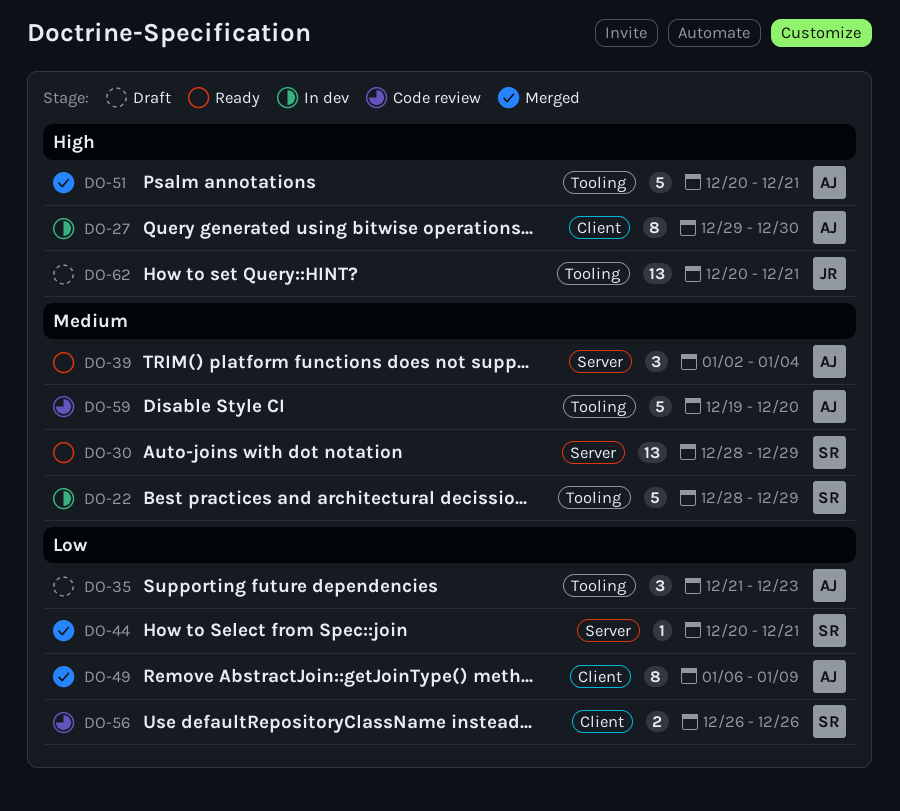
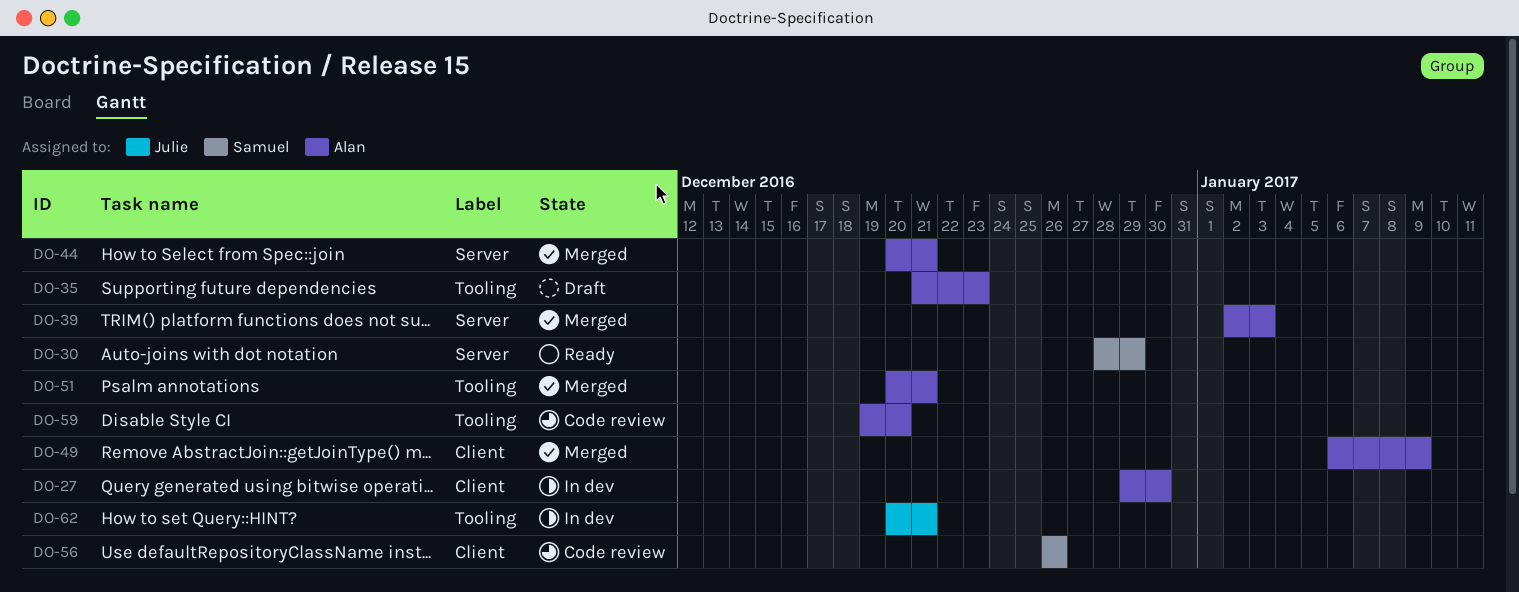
DO-22: present -> none
DO-39, status: Ready -> Merged
DO-39, due: Jan 4 -> Jan 3
DO-44, owner: Samuel -> Alan
DO-62, status: Draft -> In dev

